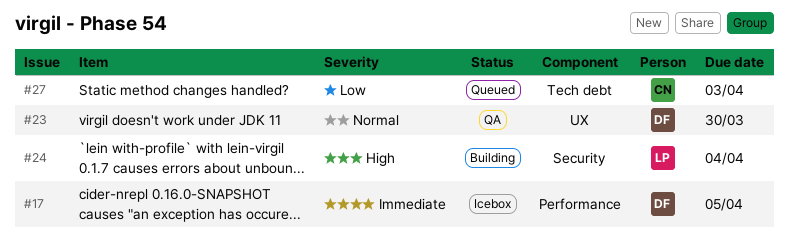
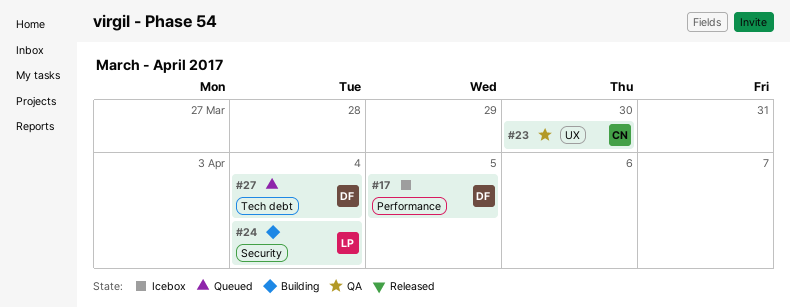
#23, owner: DF -> CN
#27, owner: CN -> DF
#27, due: Apr 3 -> Apr 4

